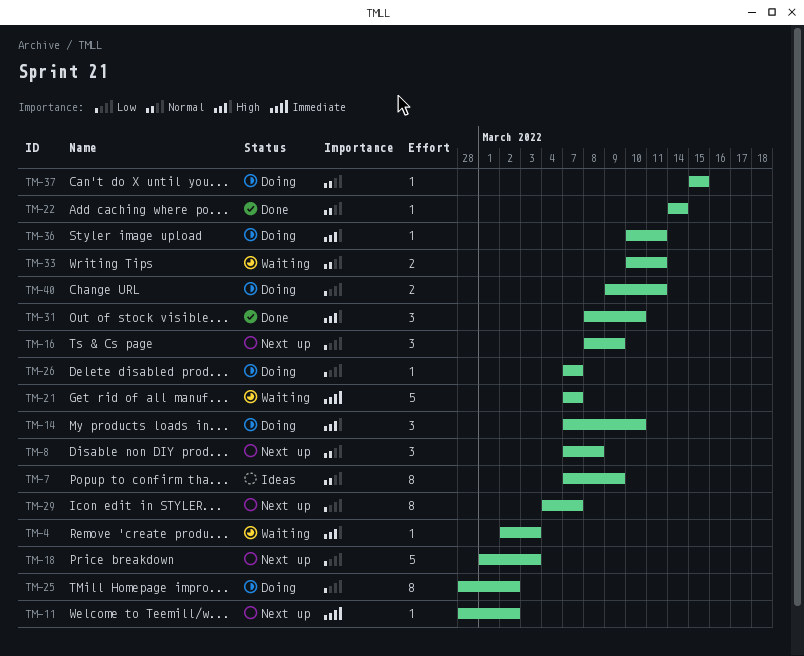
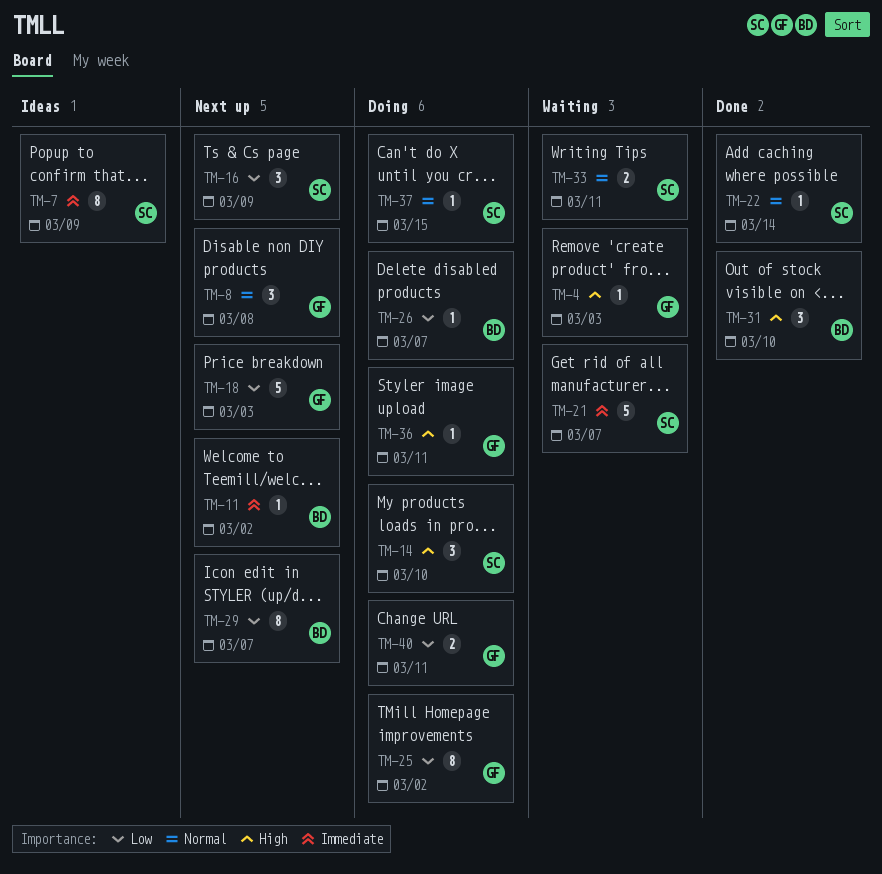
TM-7, priority: Normal -> Immediate

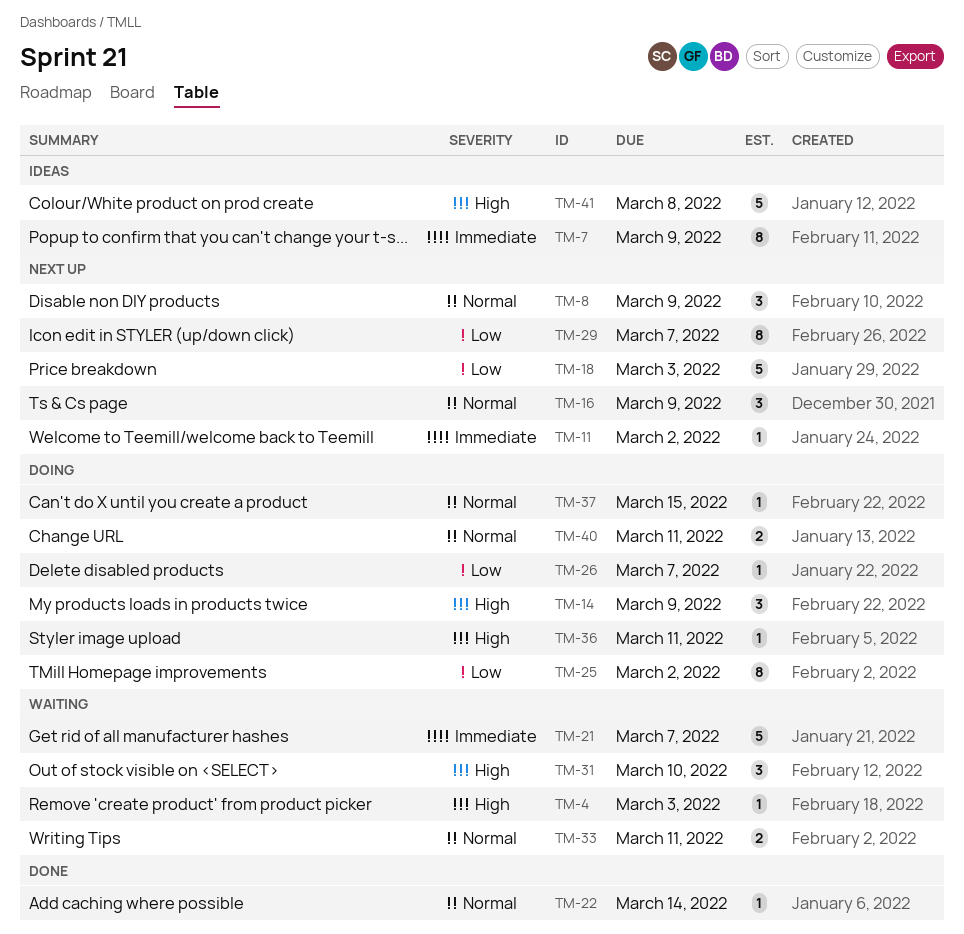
TM-8, due: Mar 8 -> Mar 9
TM-14, due: Mar 10 -> Mar 9
TM-16, priority: Low -> Normal
TM-31, status: Done -> Waiting
TM-40, priority: Low -> Normal
TM-41: none -> present

